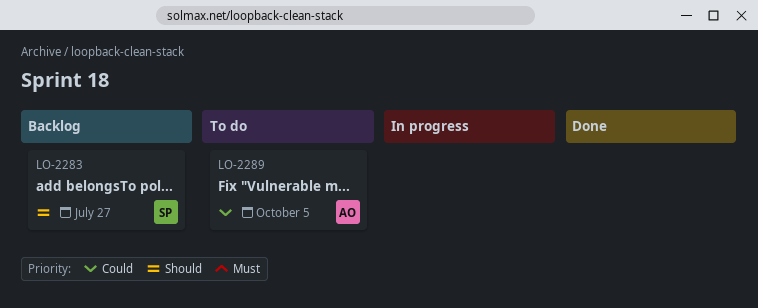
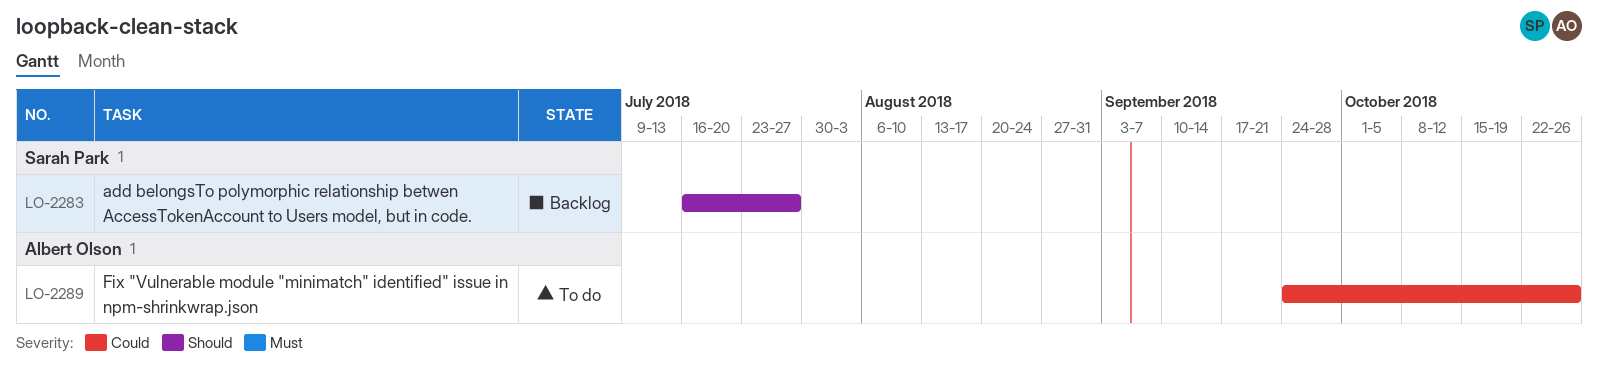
LO-2289, due: Oct 5 -> Oct 26

